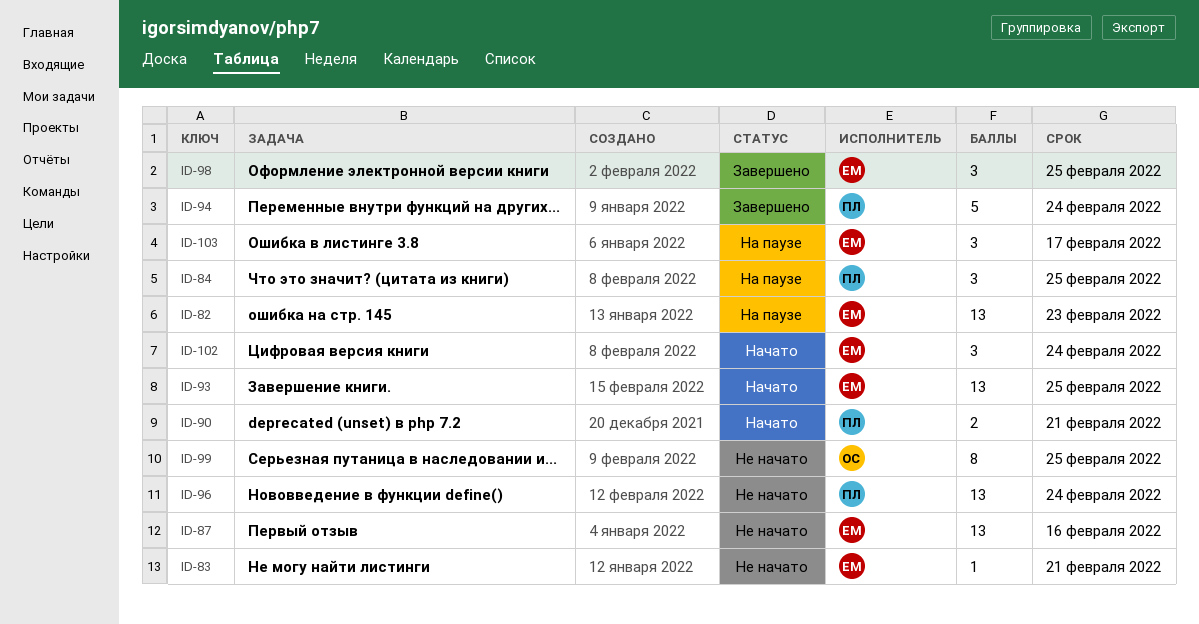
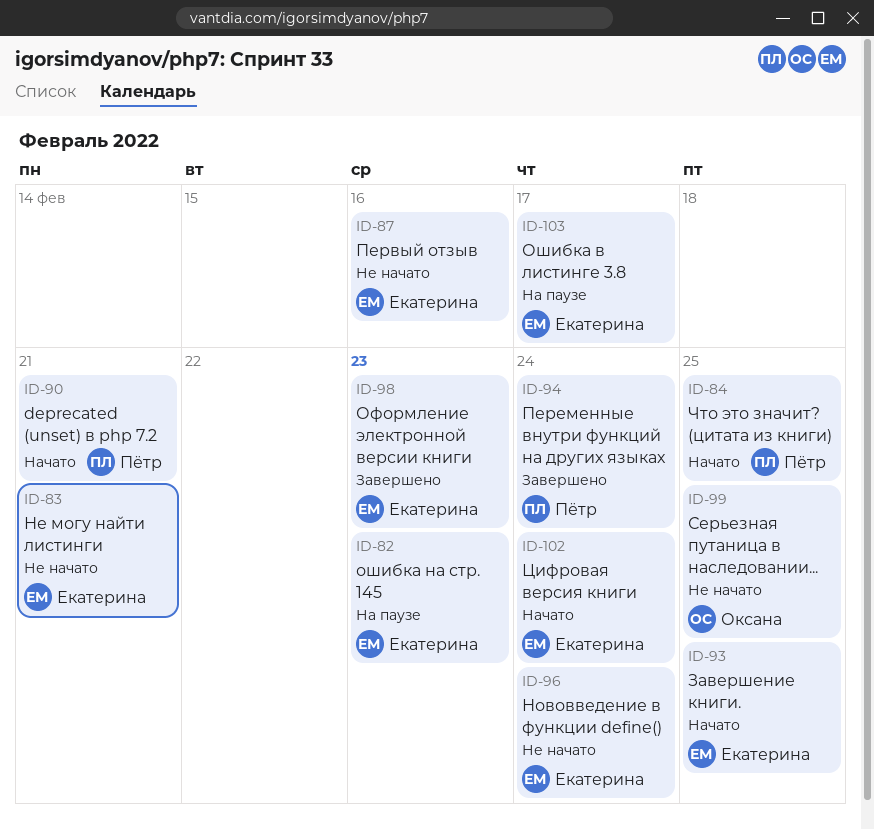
ID-84, status: На паузе -> Начато
ID-96, owner: Пётр -> Екатерина
ID-98, due: Feb 25 -> Feb 23

